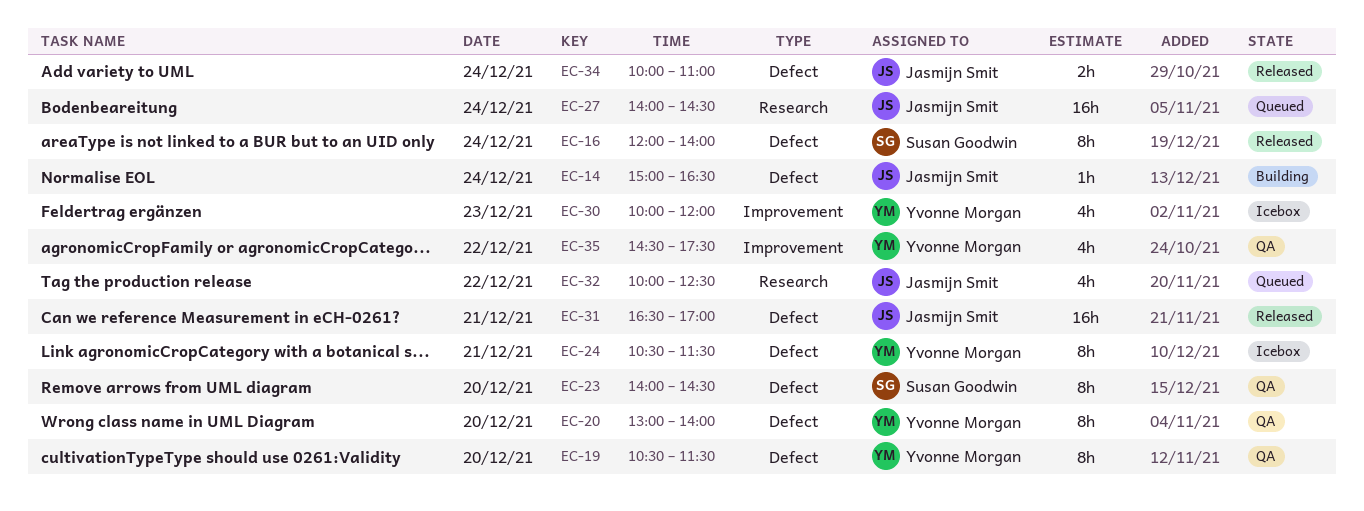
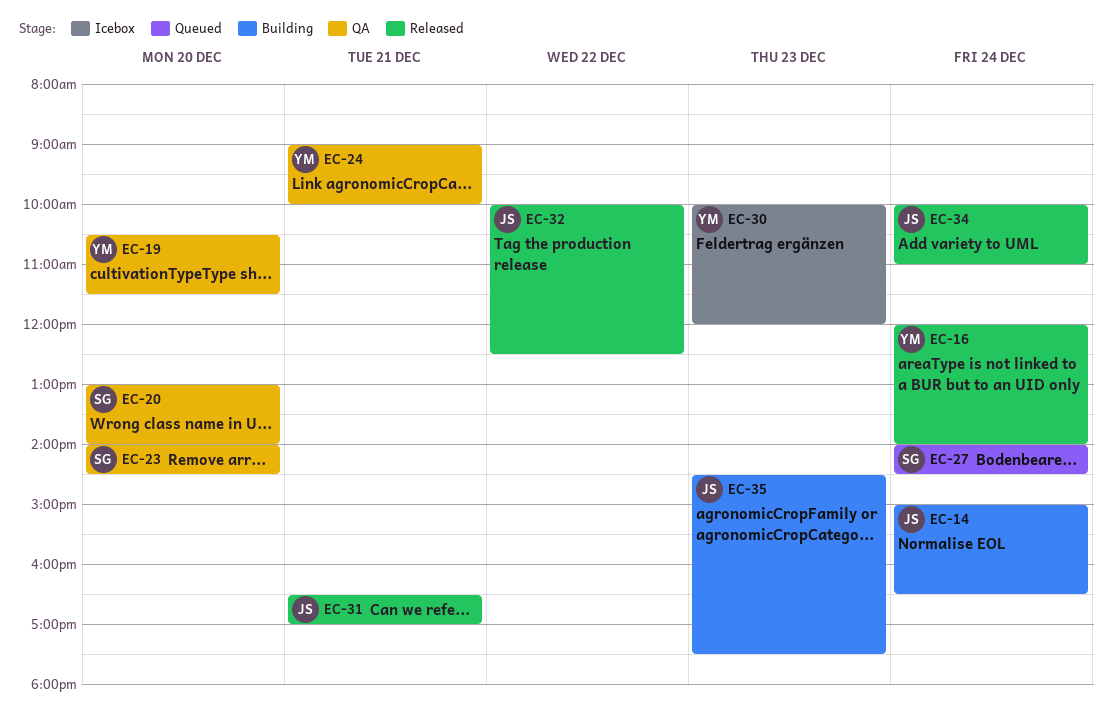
EC-16, owner: Susan Goodwin -> Yvonne Morgan
EC-20, owner: Yvonne Morgan -> Susan Goodwin
EC-24, status: Icebox -> QA
EC-24, begins: 10:30 -> 09:00
EC-24, ends: 11:30 -> 10:00
EC-27, owner: Jasmijn Smit -> Susan Goodwin
EC-32, status: Queued -> Released
EC-35, status: QA -> Building
EC-35, owner: Yvonne Morgan -> Jasmijn Smit
EC-35, day: Dec 22 -> Dec 23

